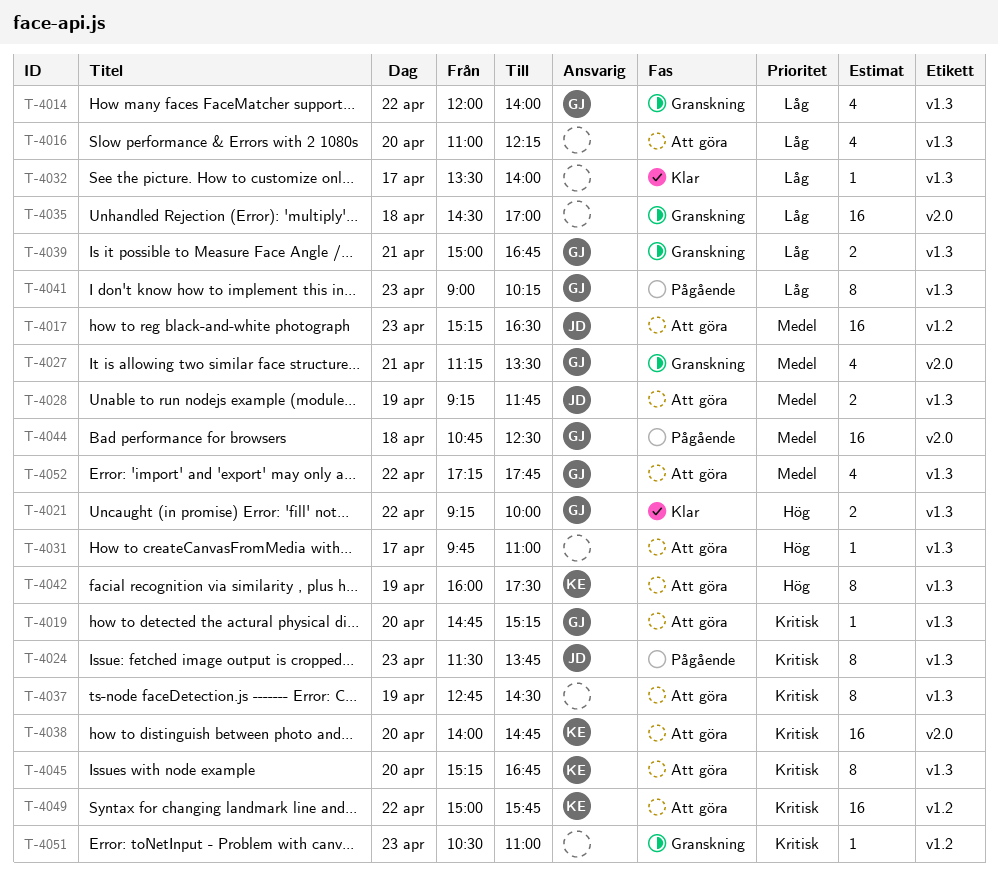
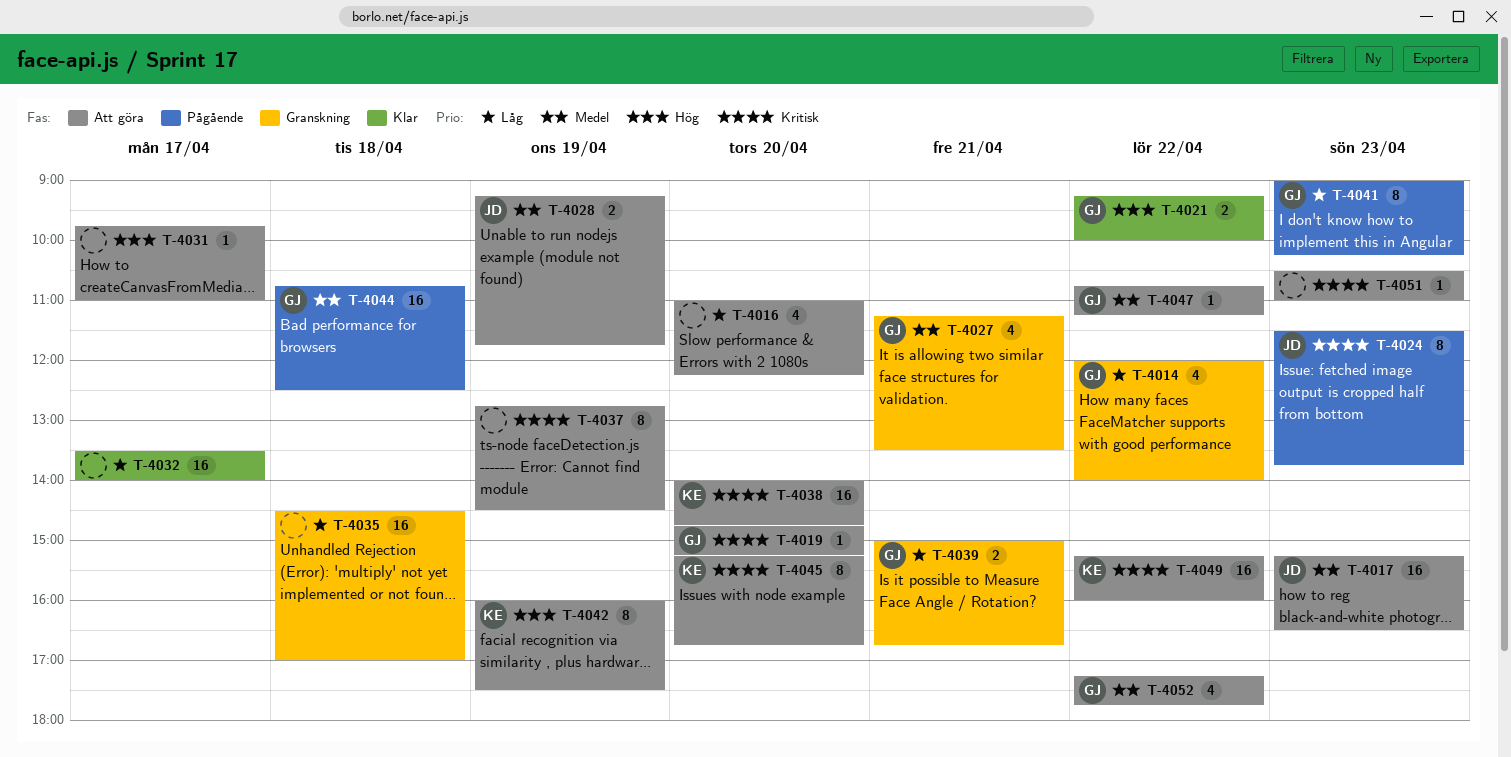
T-4032, estimate: 1 -> 16
T-4047: none -> present
T-4049, begins: 15:00 -> 15:15
T-4049, ends: 15:45 -> 16:00
T-4051, status: Granskning -> Att göra

